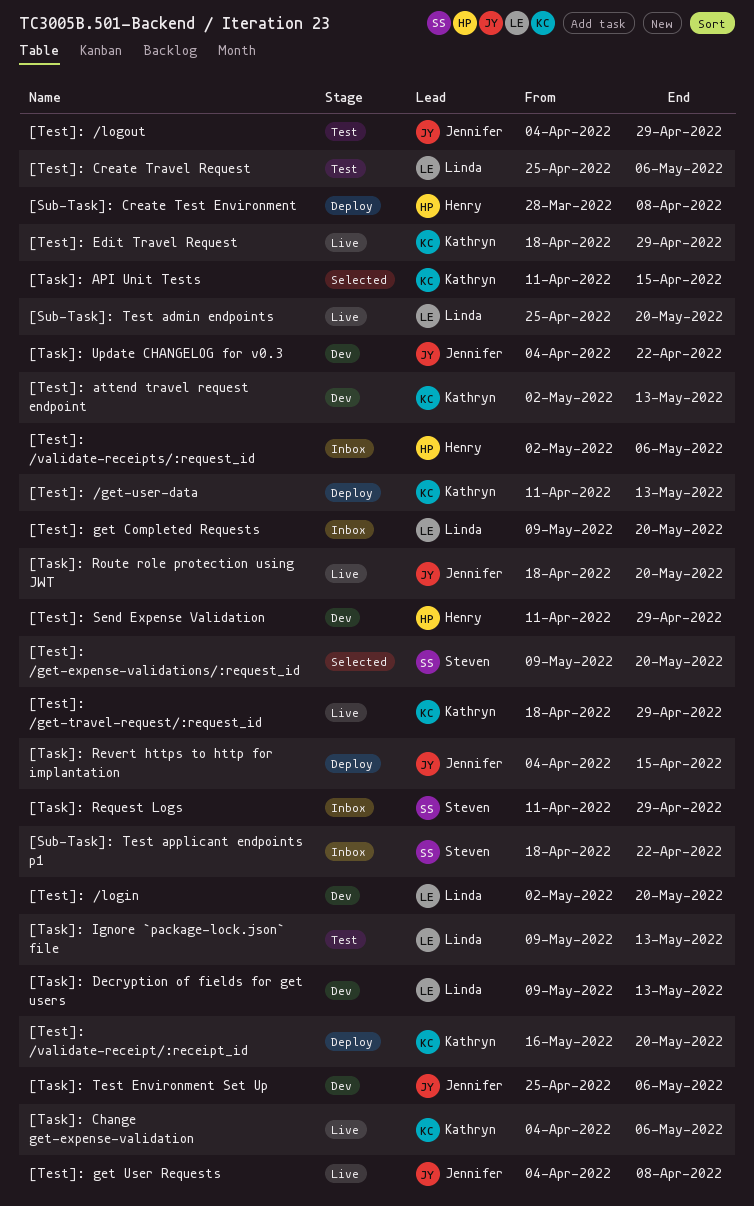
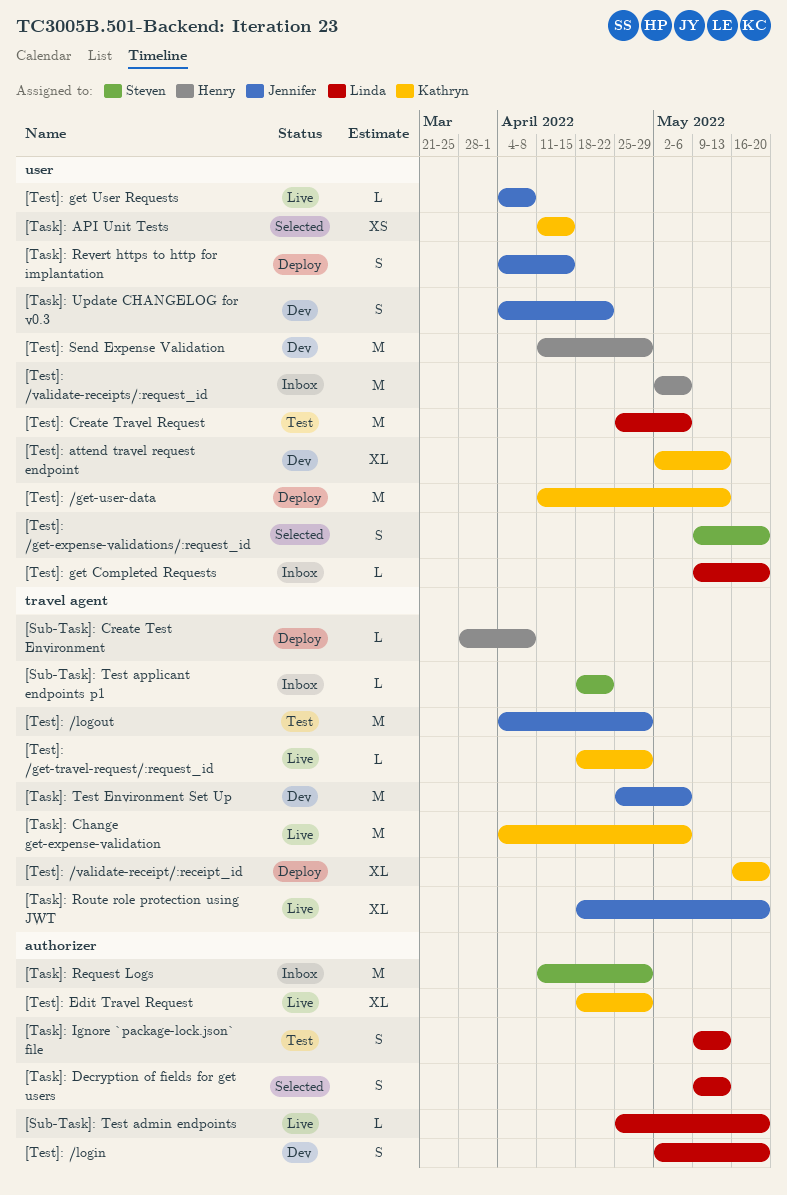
[Task]: Decryption of fields for get users, status: Dev -> Selected

